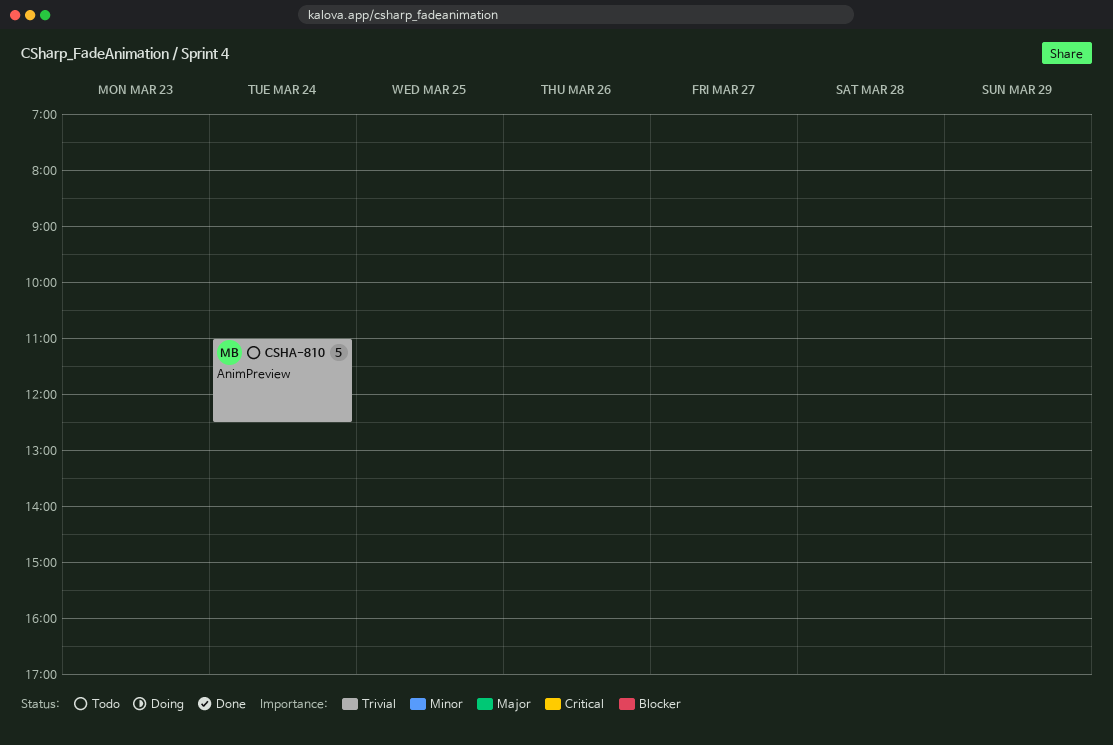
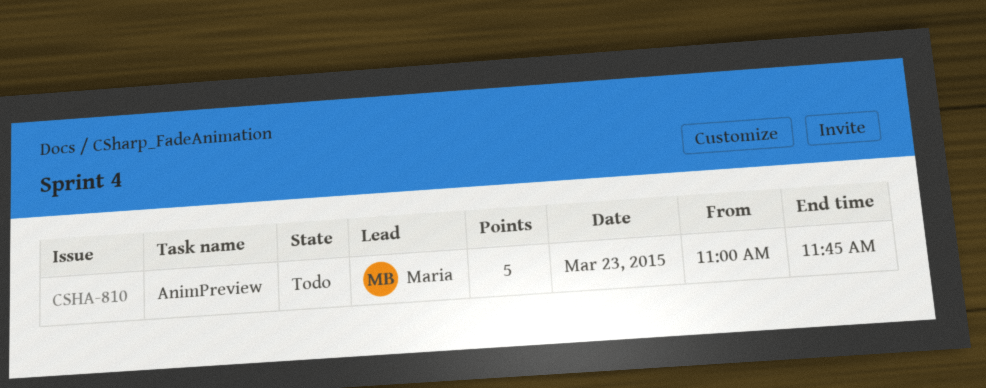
CSHA-810, day: Mar 24 -> Mar 23
CSHA-810, ends: 12:30 -> 11:45

